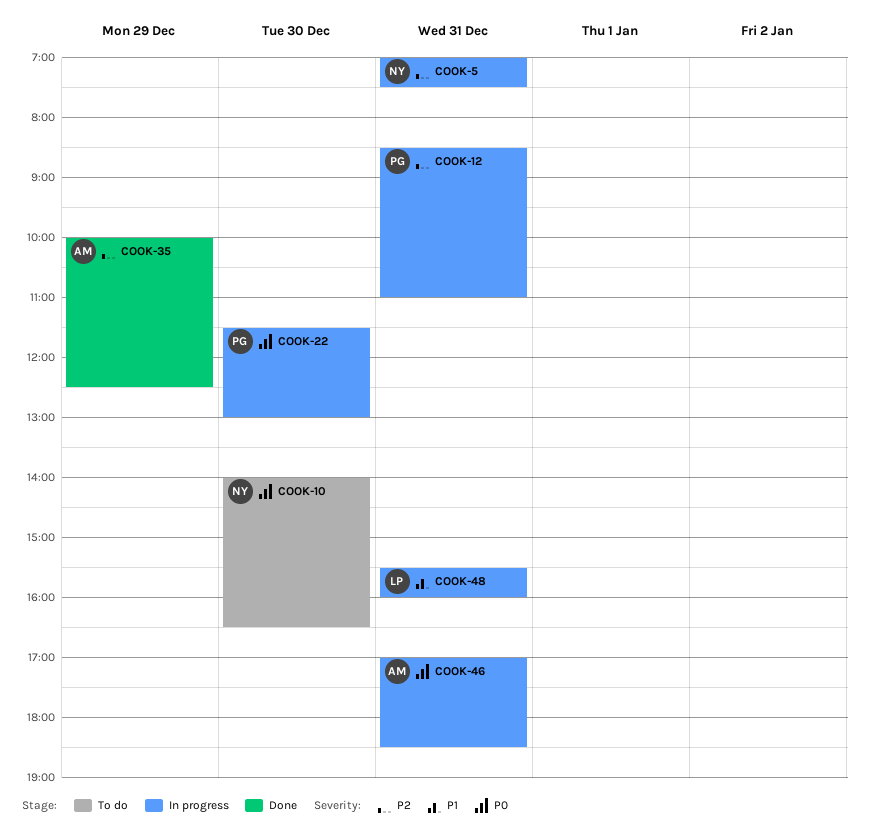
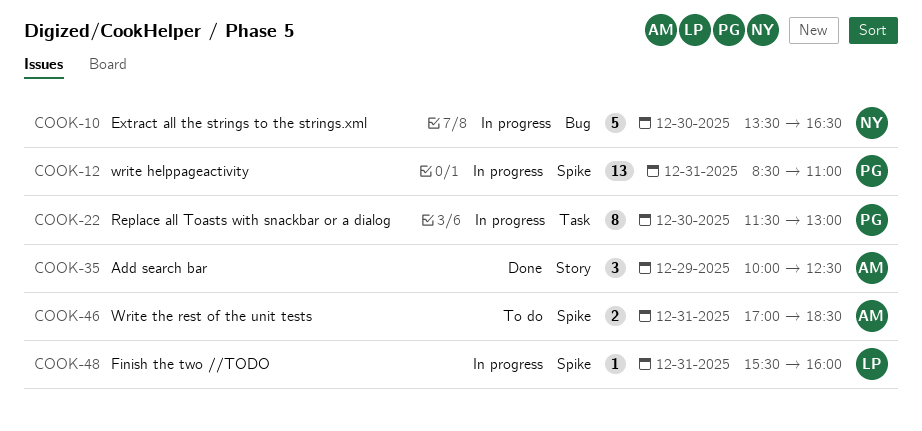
COOK-5: present -> none
COOK-10, status: To do -> In progress
COOK-10, begins: 14:00 -> 13:30
COOK-46, status: In progress -> To do

